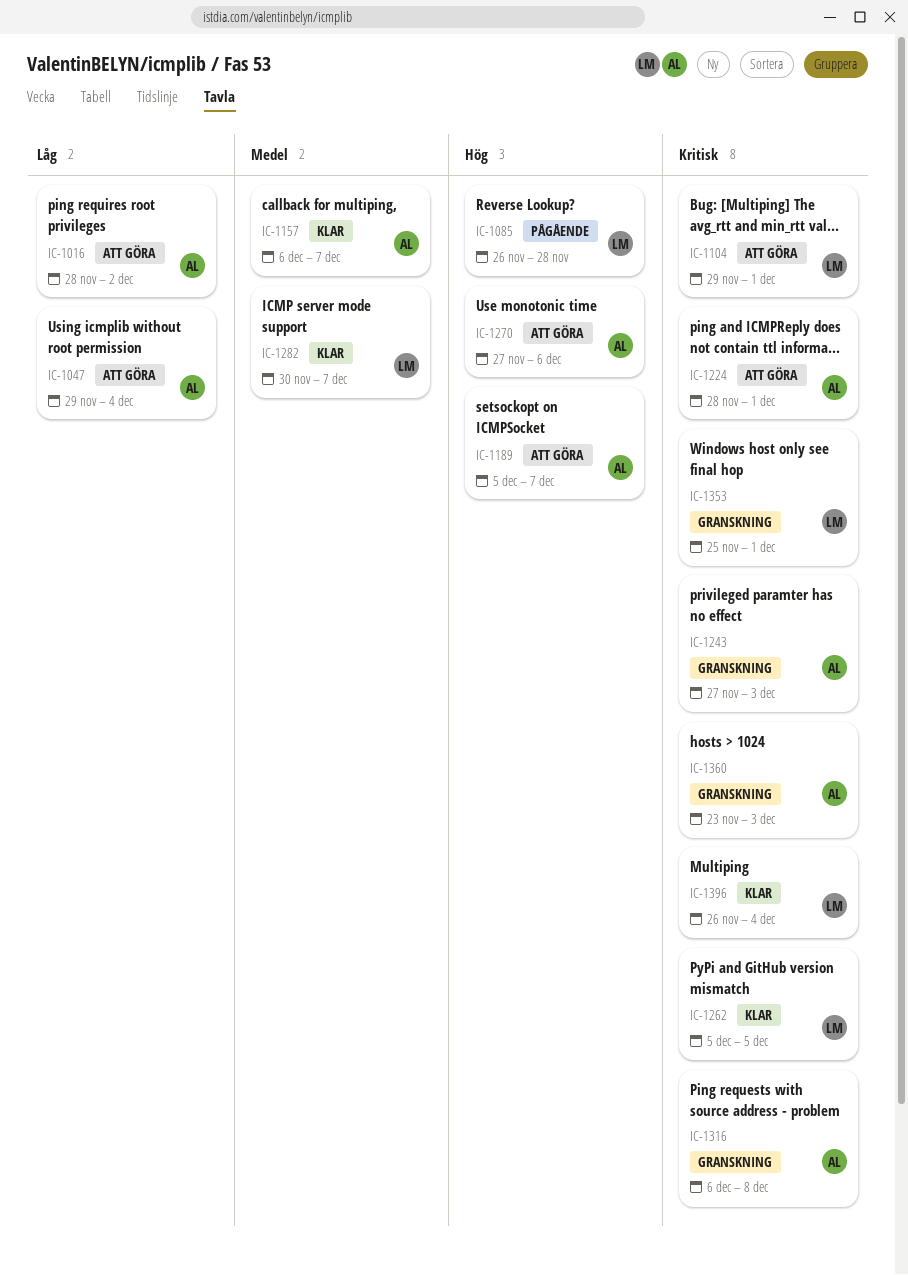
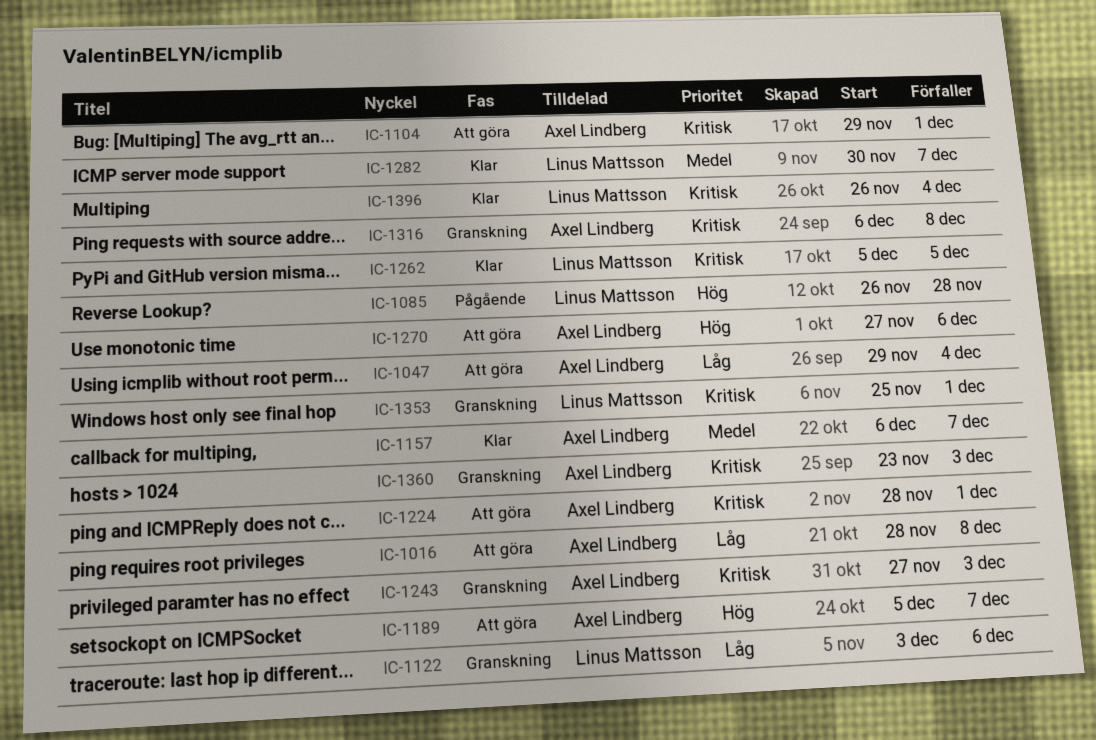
IC-1016, due: Dec 2 -> Dec 8
IC-1104, owner: Linus Mattsson -> Axel Lindberg
IC-1122: none -> present

